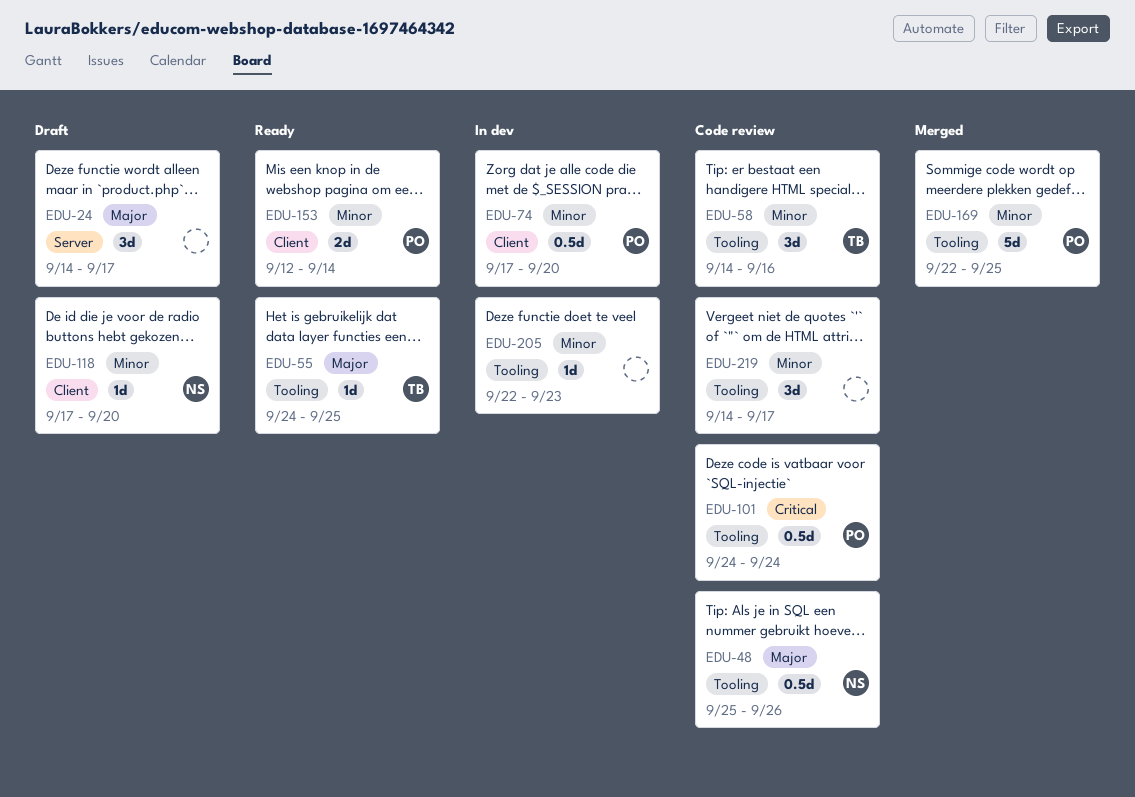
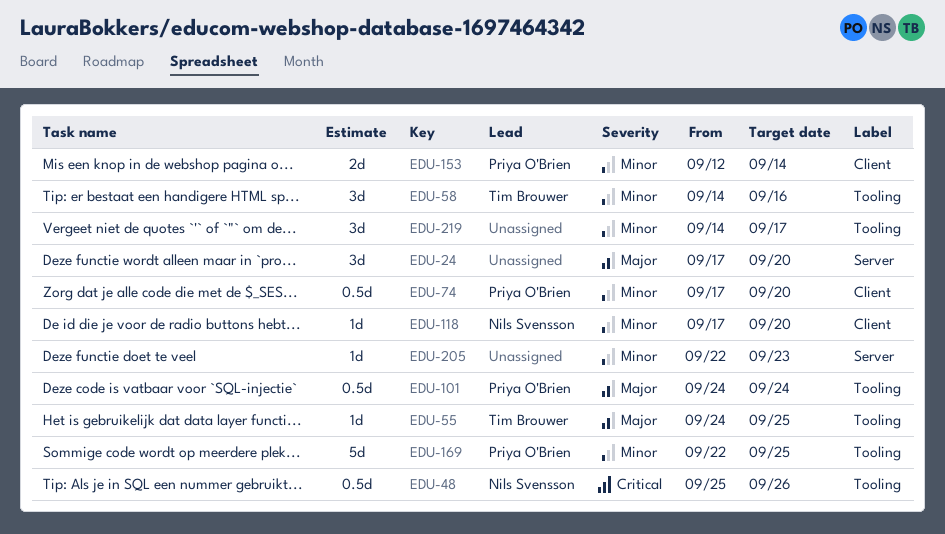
EDU-24, start: Sep 14 -> Sep 17
EDU-24, due: Sep 17 -> Sep 20
EDU-48, priority: Major -> Critical
EDU-101, priority: Critical -> Major
EDU-205, label: Tooling -> Server

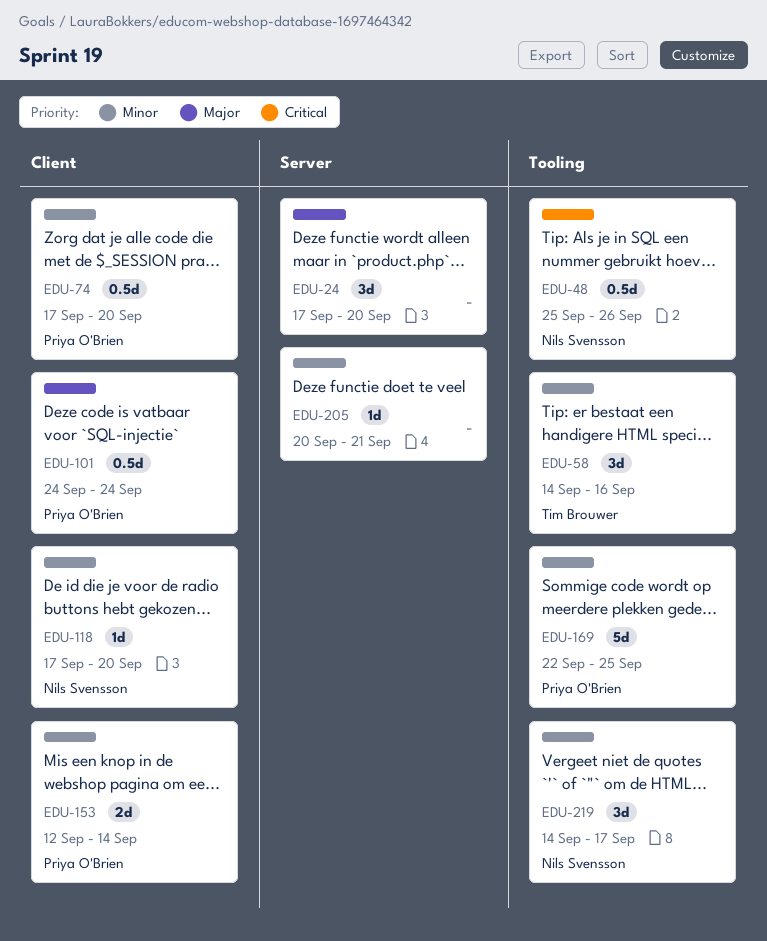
EDU-55: present -> none
EDU-101, label: Tooling -> Client
EDU-205, start: Sep 22 -> Sep 20
EDU-205, due: Sep 23 -> Sep 21
EDU-219, owner: none -> Nils Svensson

